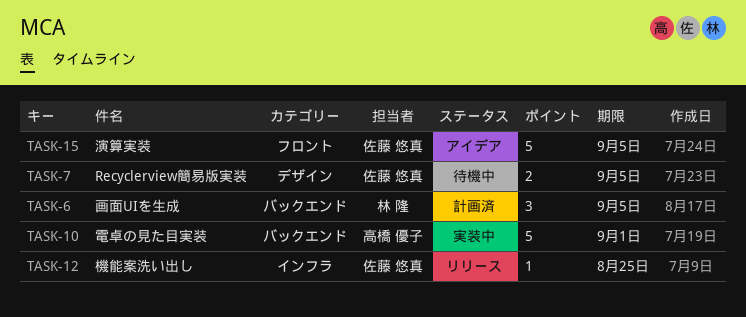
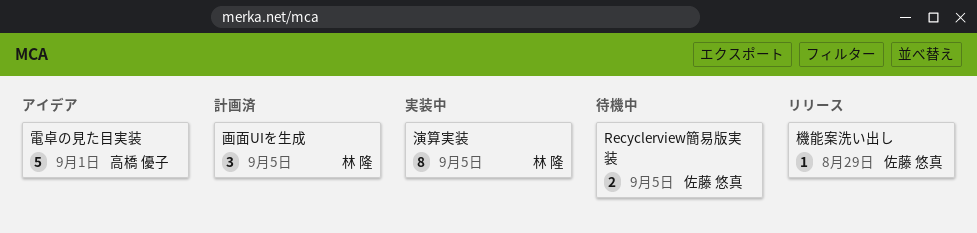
機能案洗い出し, due: Aug 25 -> Aug 29
演算実装, status: アイデア -> 実装中
演算実装, owner: 佐藤 悠真 -> 林 隆
演算実装, estimate: 5 -> 8
電卓の見た目実装, status: 実装中 -> アイデア

